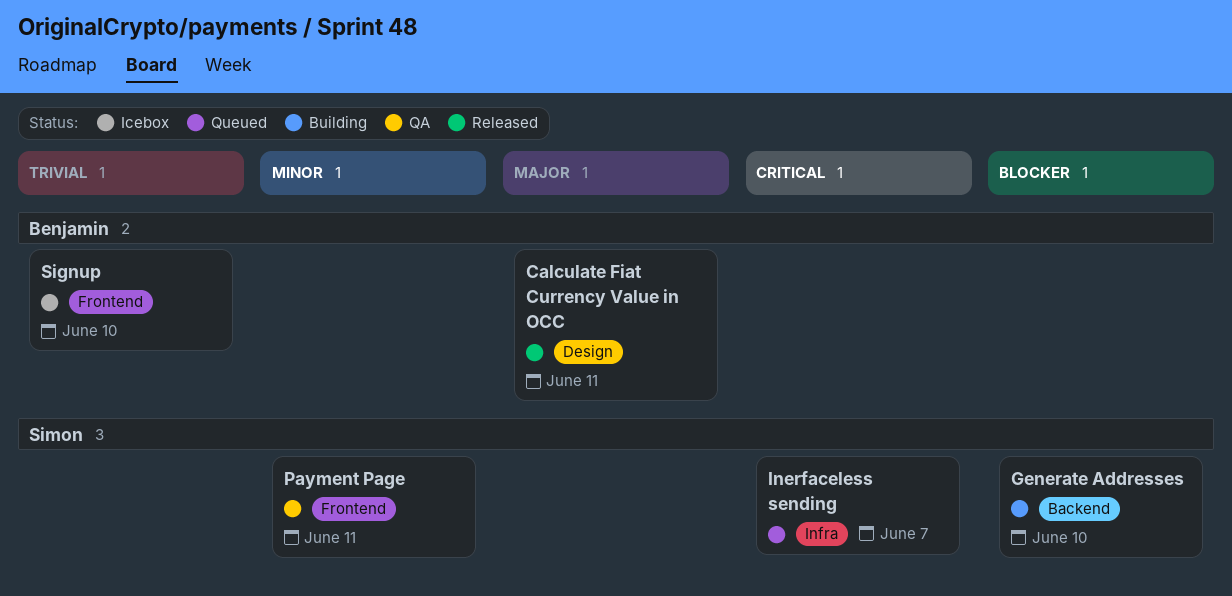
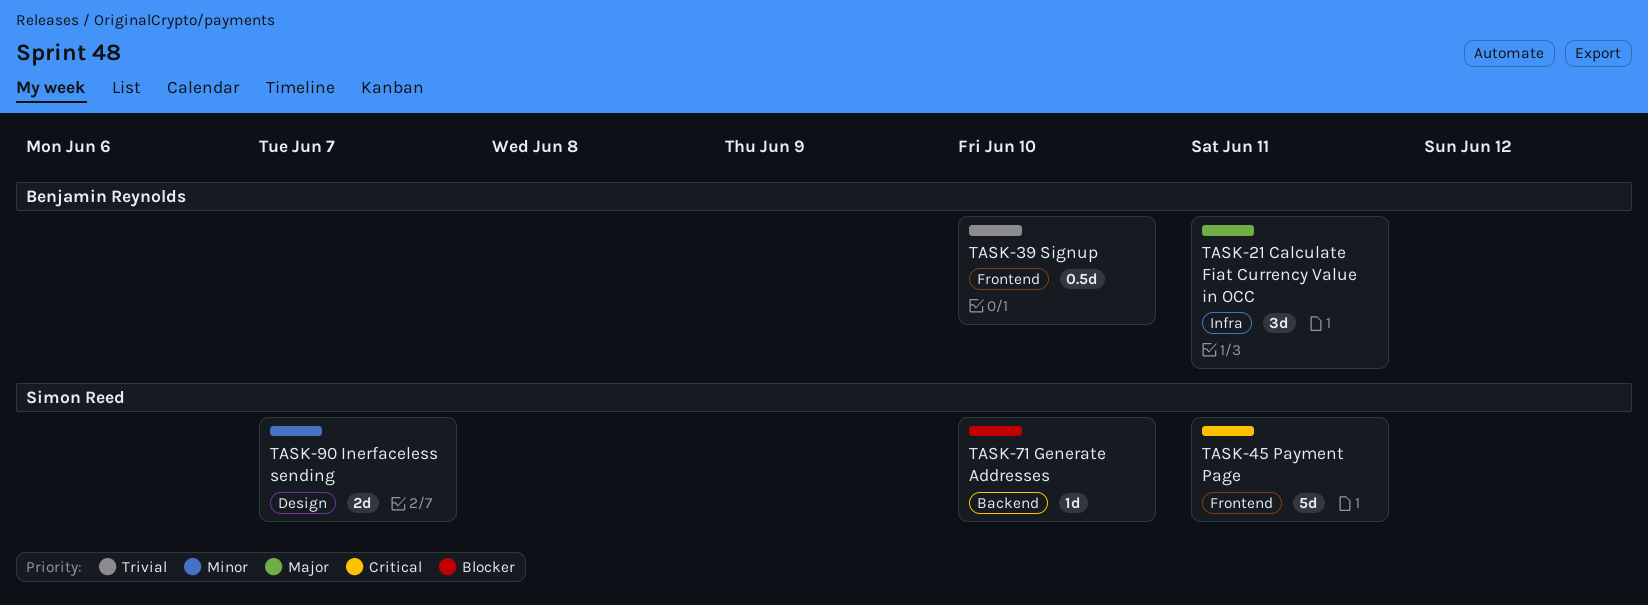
Calculate Fiat Currency Value in OCC, label: Design -> Infra
Inerfaceless sending, priority: Critical -> Minor
Inerfaceless sending, label: Infra -> Design
Payment Page, priority: Minor -> Critical

